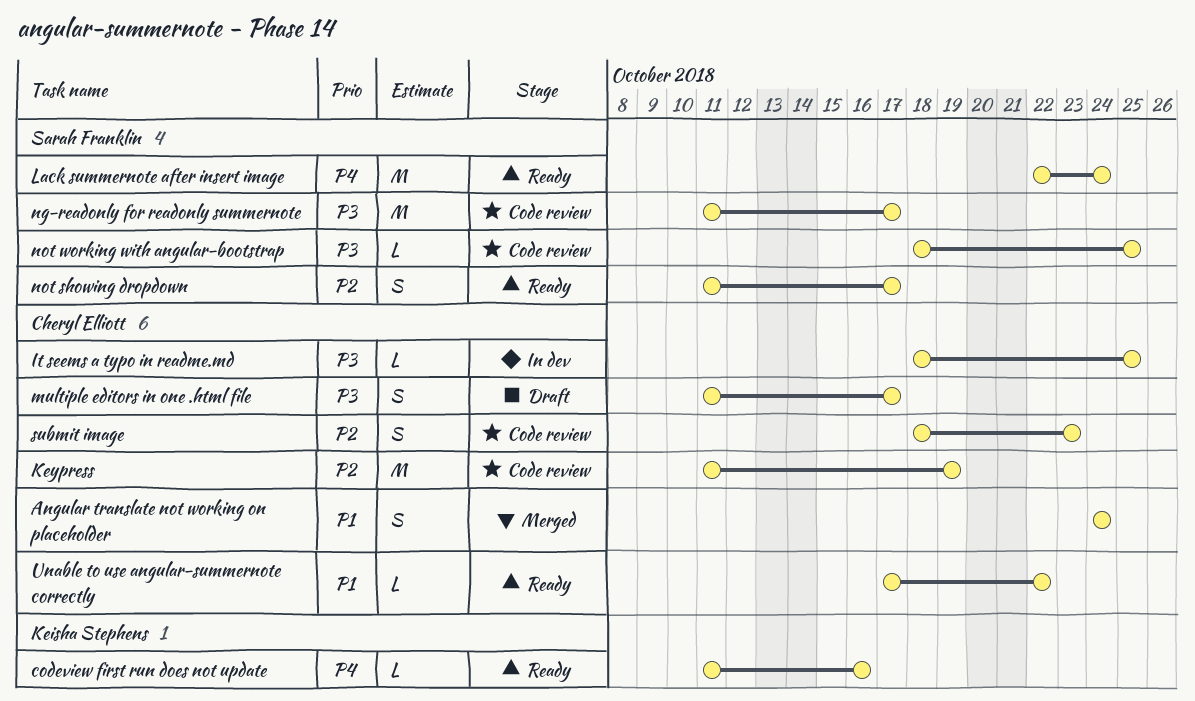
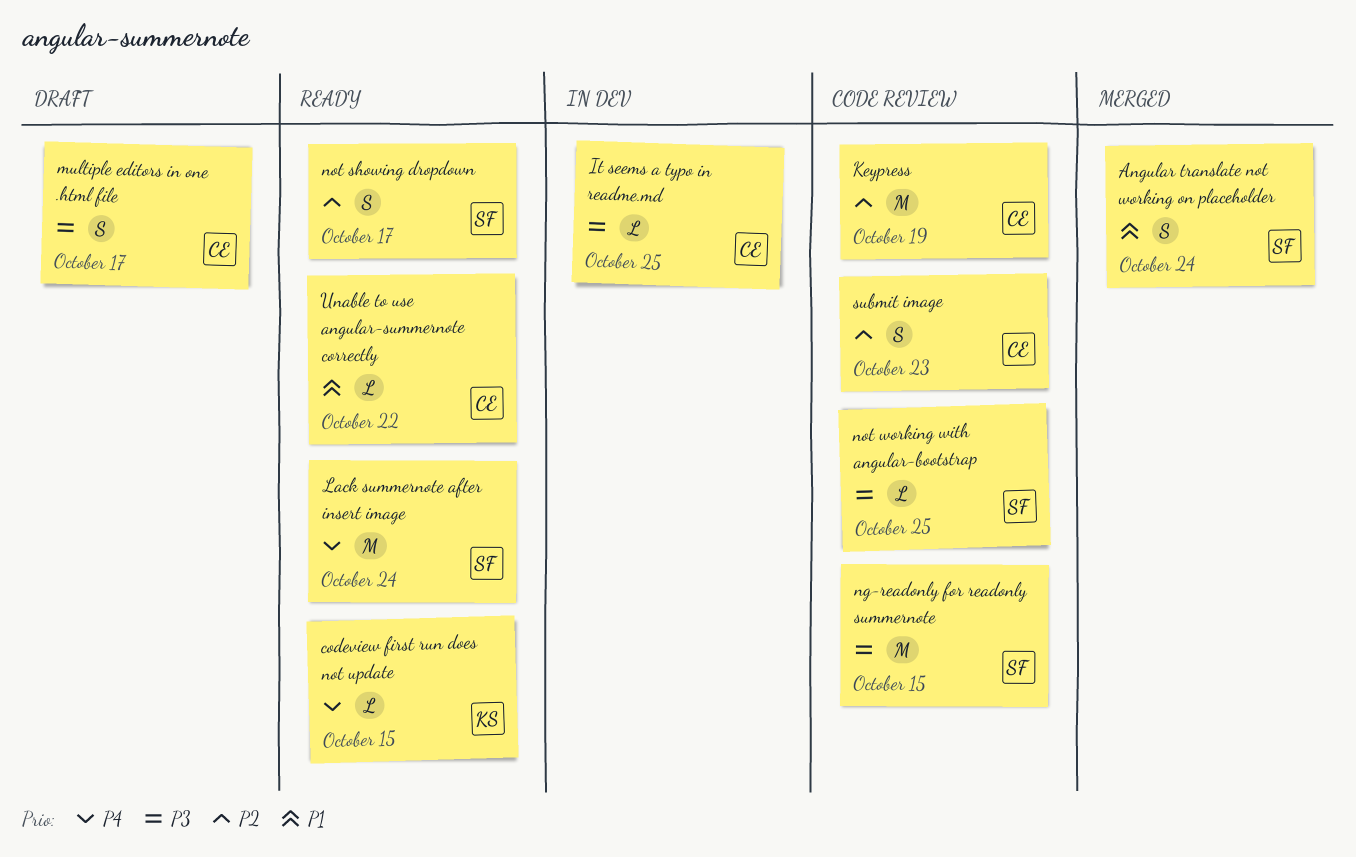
Angular translate not working on placeholder, owner: Cheryl Elliott -> Sarah Franklin
codeview first run does not update, due: Oct 16 -> Oct 15
ng-readonly for readonly summernote, due: Oct 17 -> Oct 15

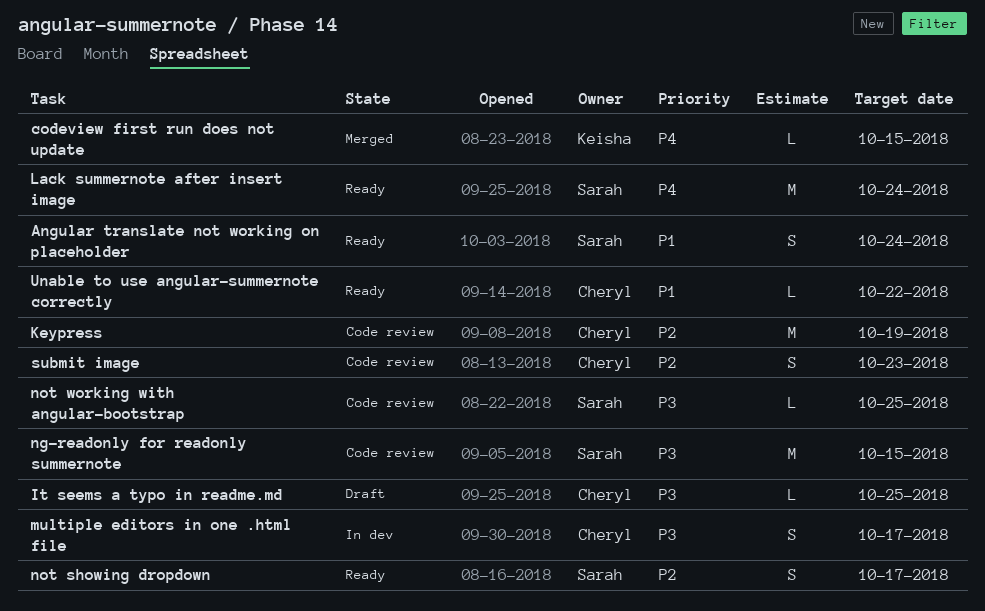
Angular translate not working on placeholder, status: Merged -> Ready
codeview first run does not update, status: Ready -> Merged
It seems a typo in readme.md, status: In dev -> Draft
multiple editors in one .html file, status: Draft -> In dev

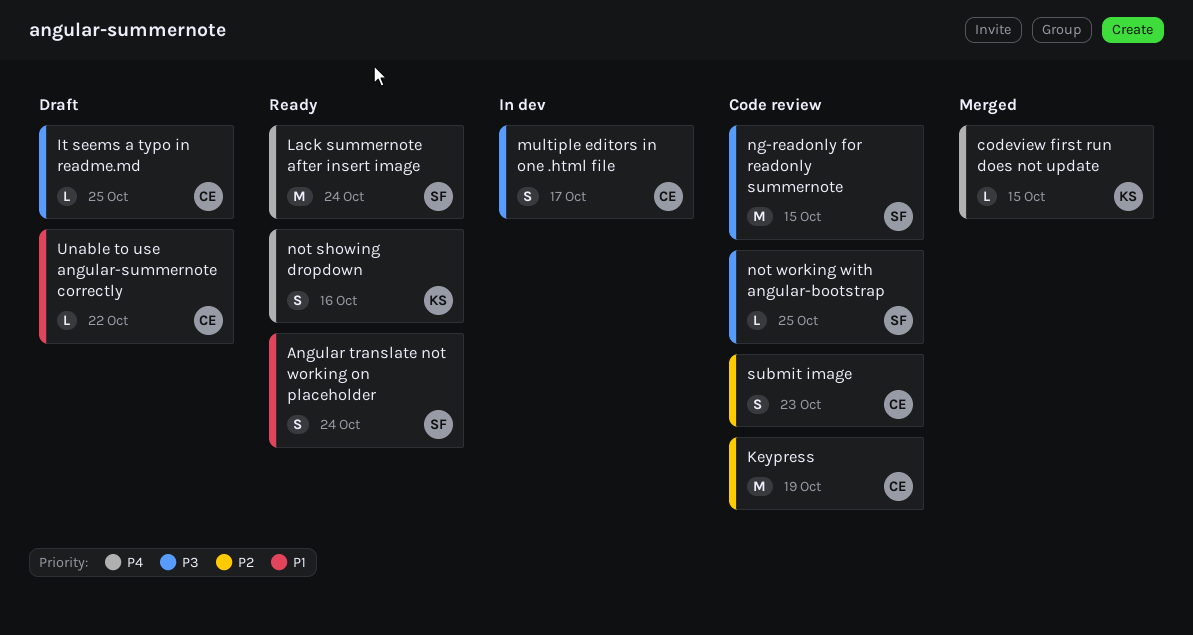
not showing dropdown, owner: Sarah -> Keisha
not showing dropdown, priority: P2 -> P4
not showing dropdown, due: Oct 17 -> Oct 16
Unable to use angular-summernote correctly, status: Ready -> Draft

